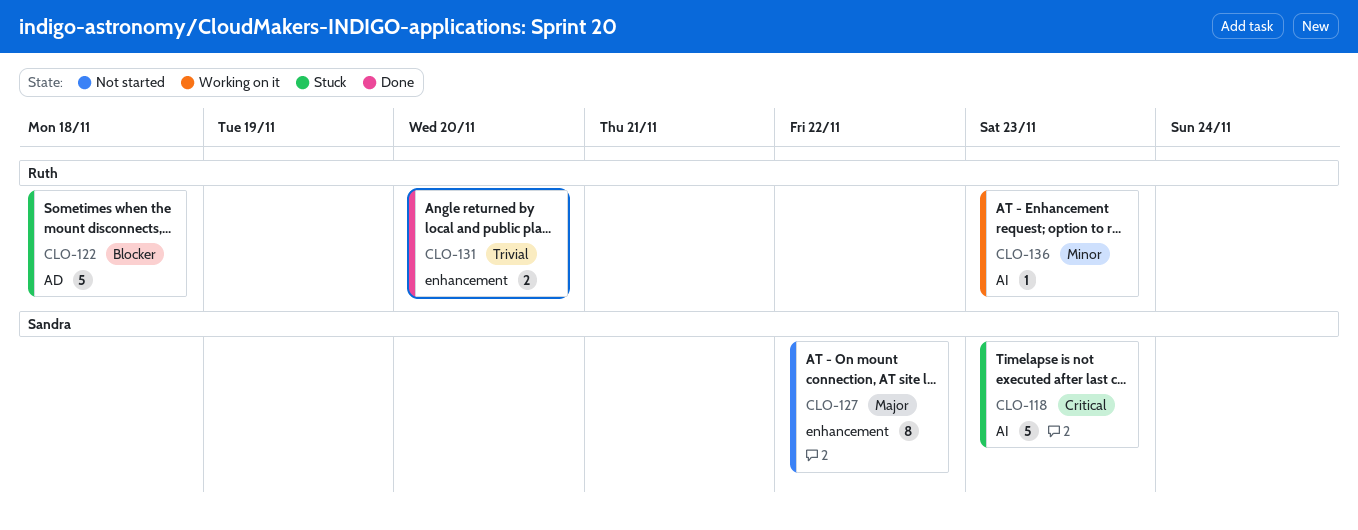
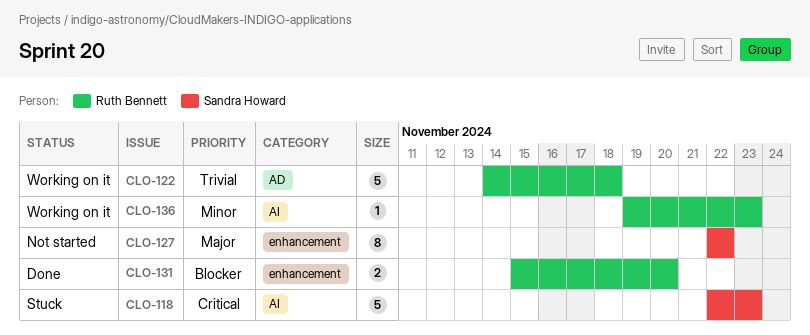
CLO-122, status: Stuck -> Working on it
CLO-122, priority: Blocker -> Trivial
CLO-131, priority: Trivial -> Blocker

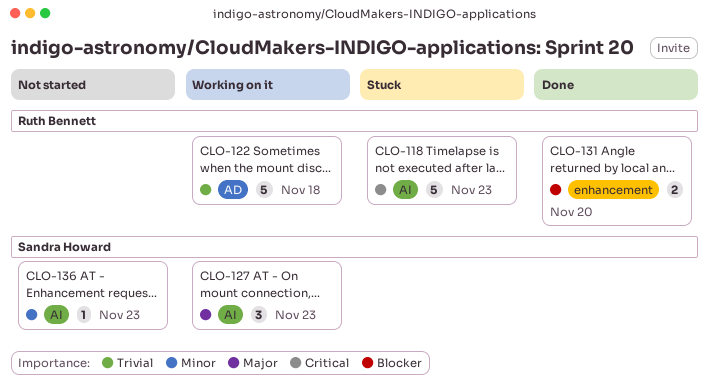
CLO-118, owner: Sandra Howard -> Ruth Bennett
CLO-127, status: Not started -> Working on it
CLO-127, label: enhancement -> AI
CLO-127, estimate: 8 -> 3
CLO-127, due: Nov 22 -> Nov 23
CLO-136, status: Working on it -> Not started
CLO-136, owner: Ruth Bennett -> Sandra Howard

